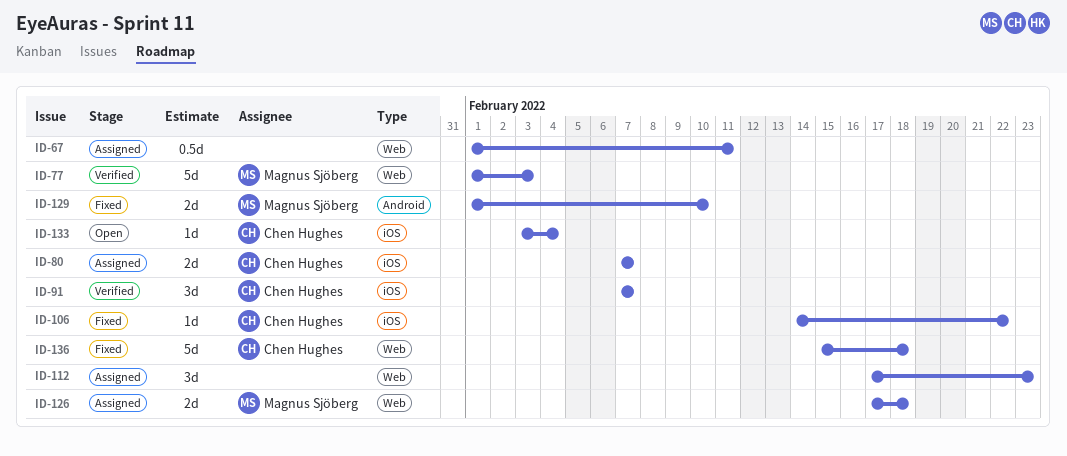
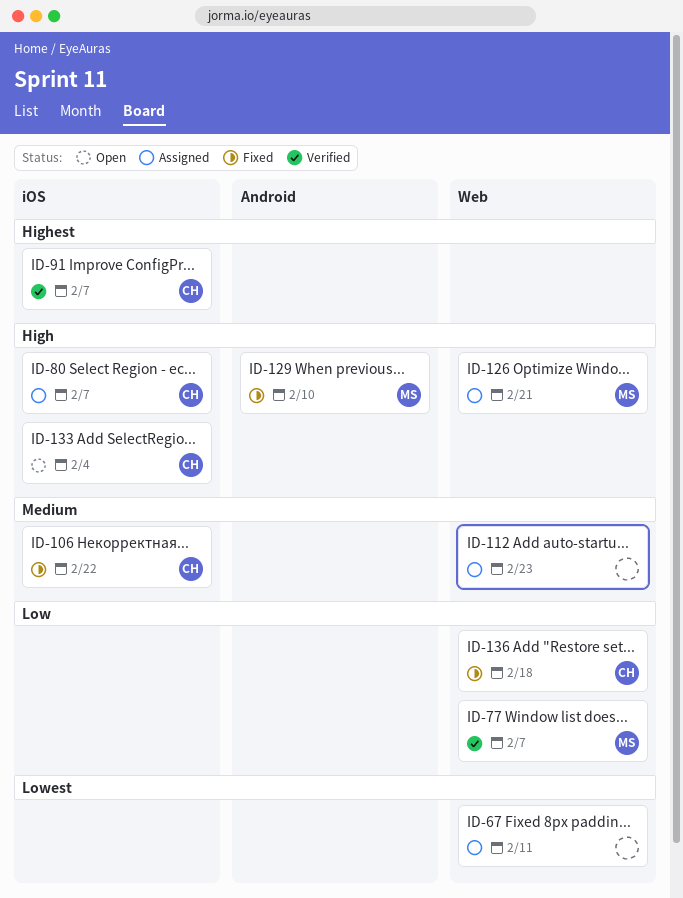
ID-77, due: Feb 3 -> Feb 7
ID-126, due: Feb 18 -> Feb 21

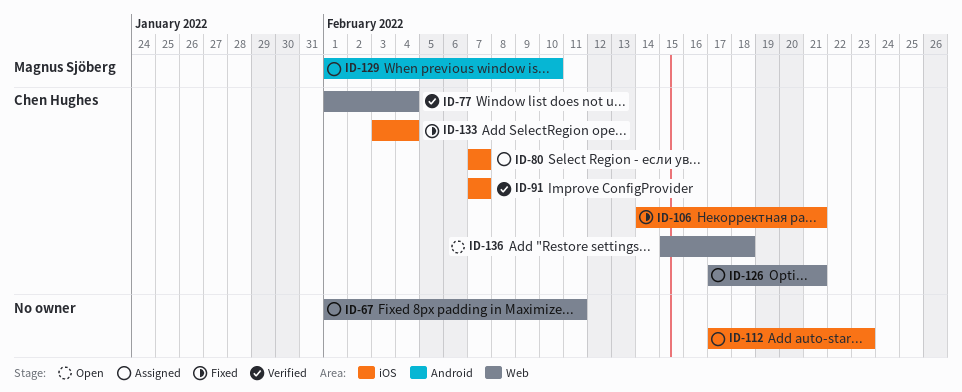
ID-77, owner: Magnus Sjöberg -> Chen Hughes
ID-77, due: Feb 7 -> Feb 4
ID-106, due: Feb 22 -> Feb 21
ID-112, label: Web -> iOS
ID-126, owner: Magnus Sjöberg -> Chen Hughes
ID-129, status: Fixed -> Assigned
ID-133, status: Open -> Fixed
ID-136, status: Fixed -> Open

